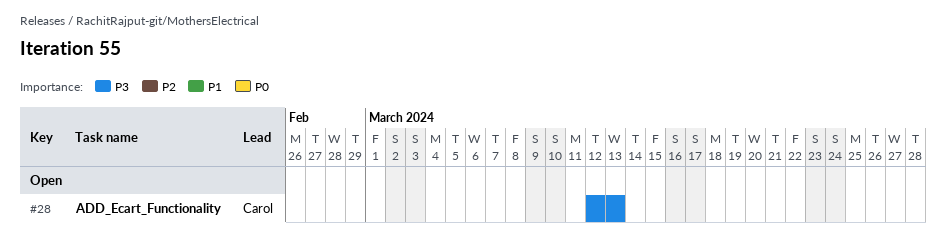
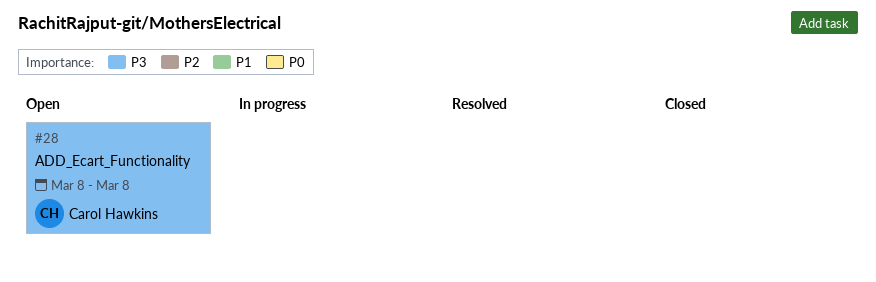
#28, start: Mar 12 -> Mar 8
#28, due: Mar 13 -> Mar 8

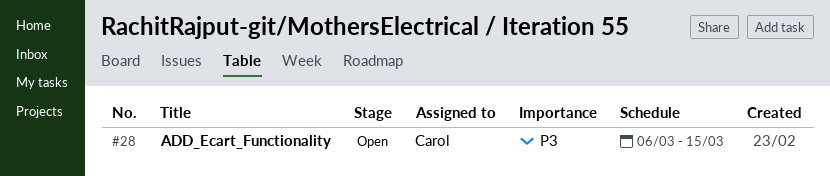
#28, start: Mar 8 -> Mar 6
#28, due: Mar 8 -> Mar 15

